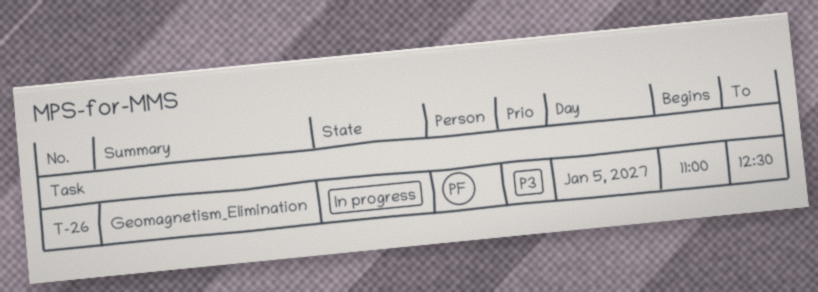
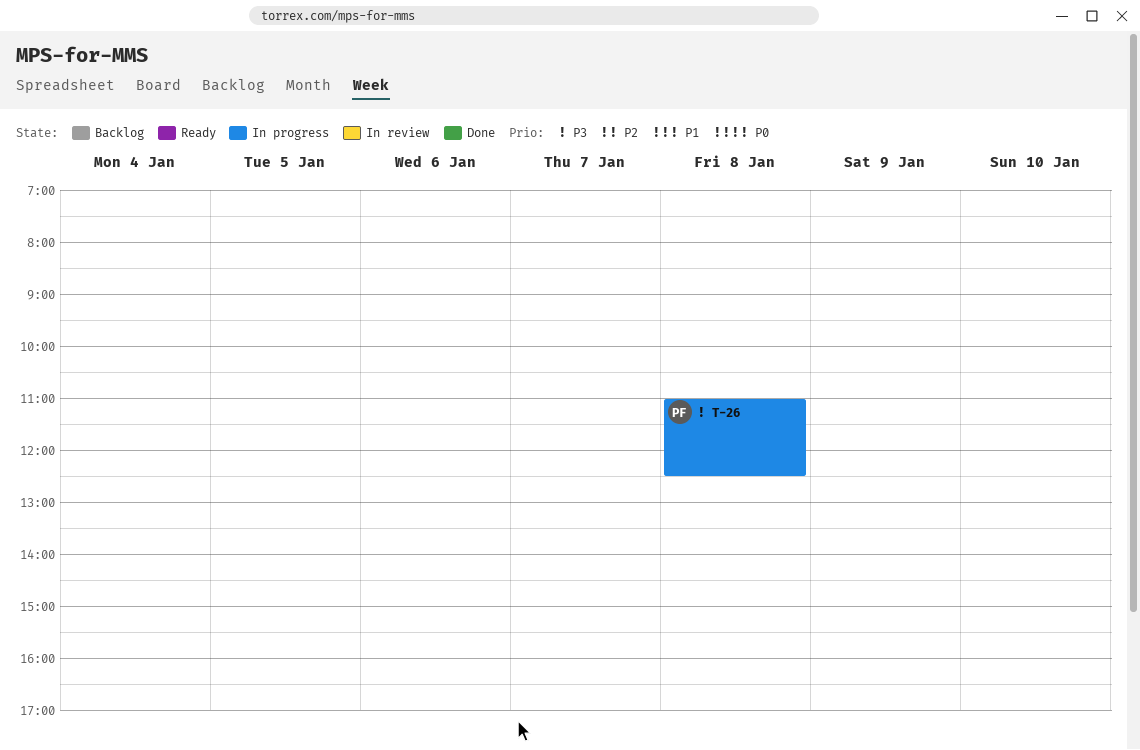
T-26, day: Jan 5 -> Jan 8

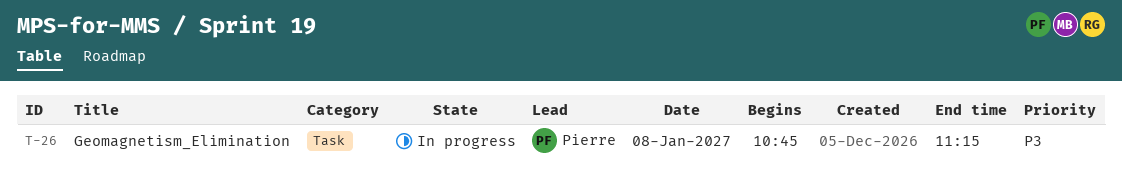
T-26, begins: 11:00 -> 10:45
T-26, ends: 12:30 -> 11:15

